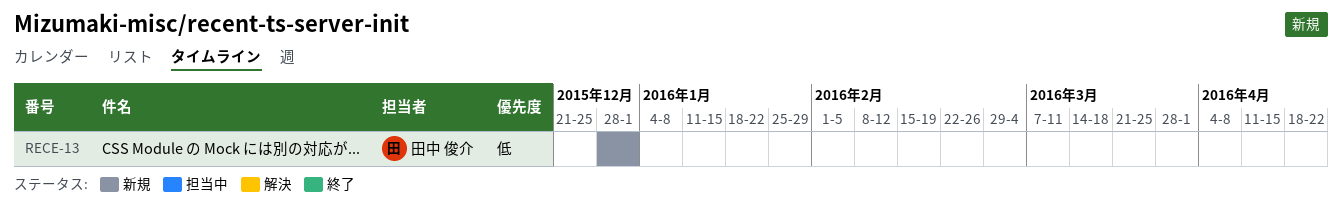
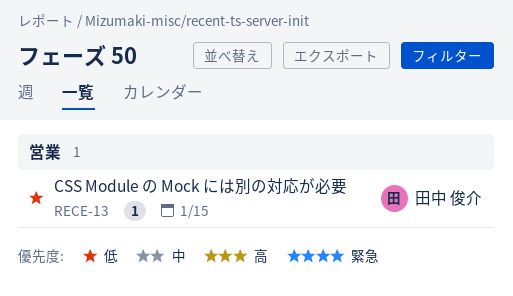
RECE-13, due: Jan 1 -> Jan 15

